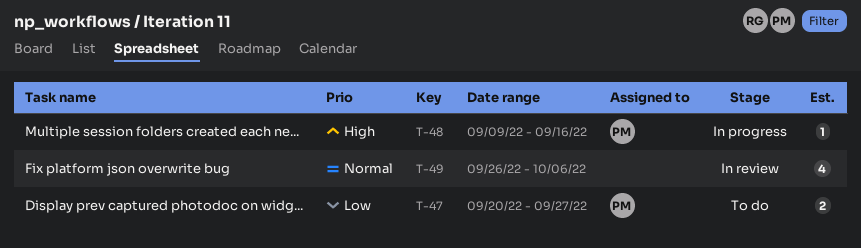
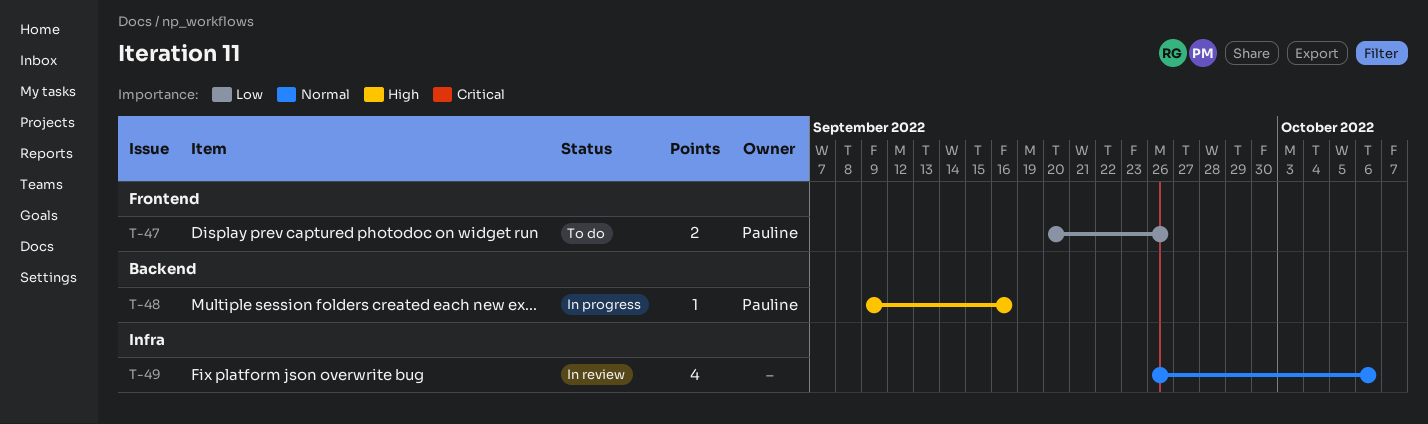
T-47, due: Sep 27 -> Sep 26

